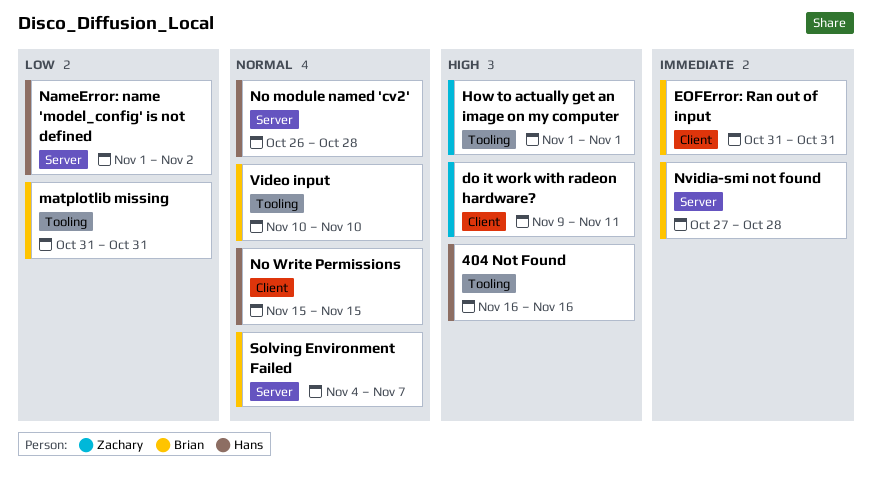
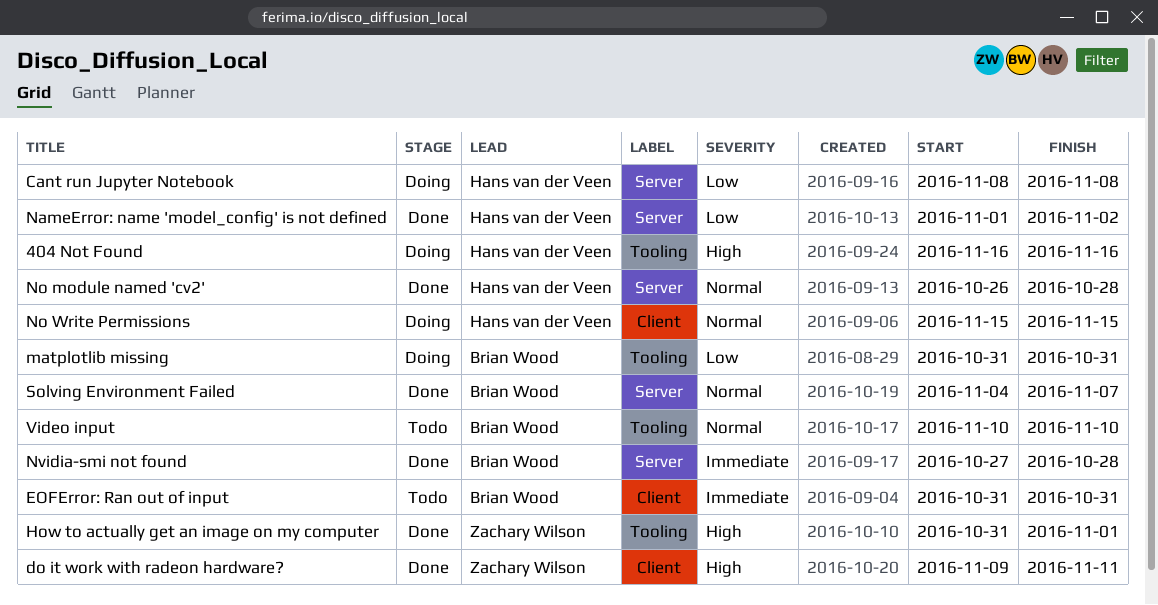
Cant run Jupyter Notebook: none -> present
How to actually get an image on my computer, start: Nov 1 -> Oct 31

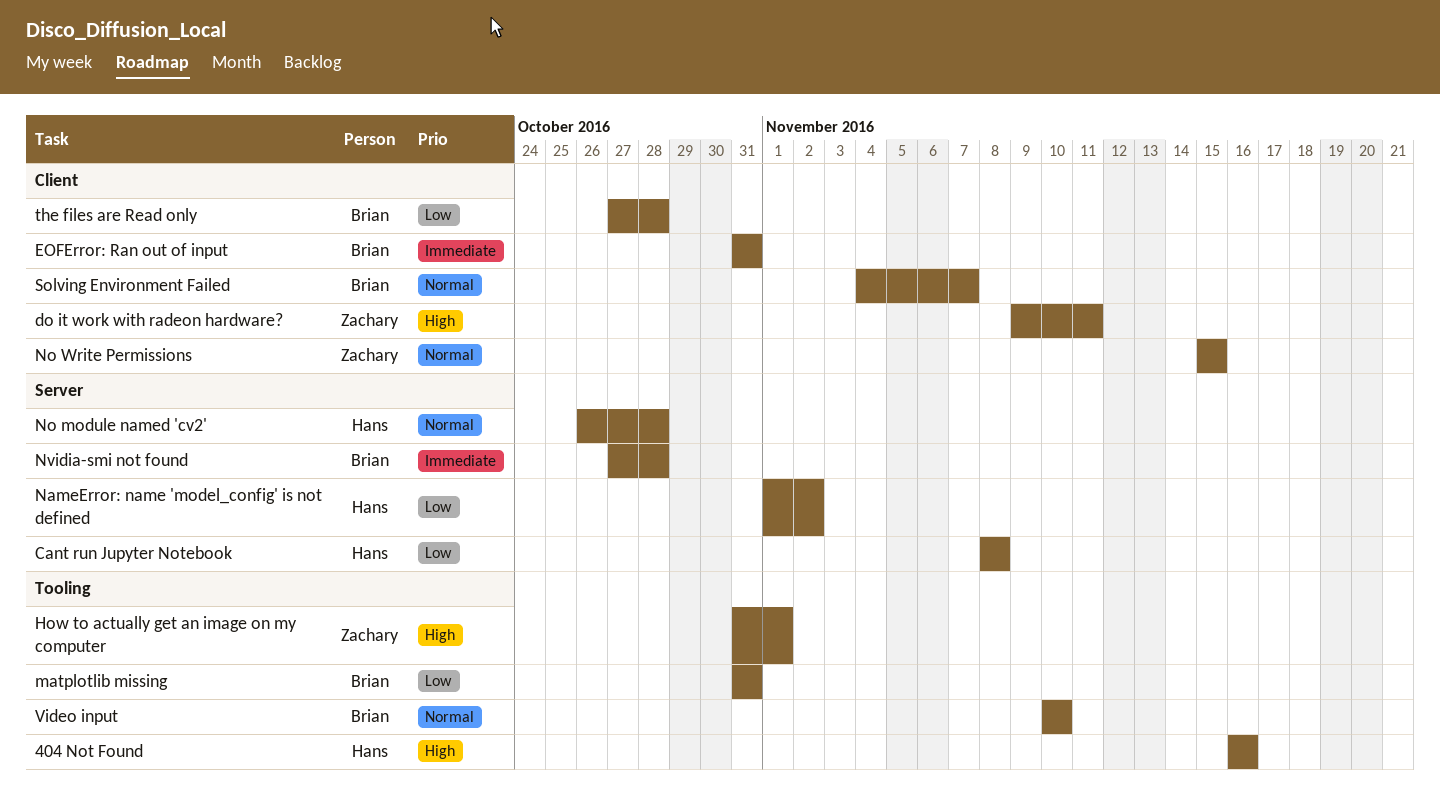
No Write Permissions, owner: Hans van der Veen -> Zachary Wilson
Solving Environment Failed, label: Server -> Client
the files are Read only: none -> present

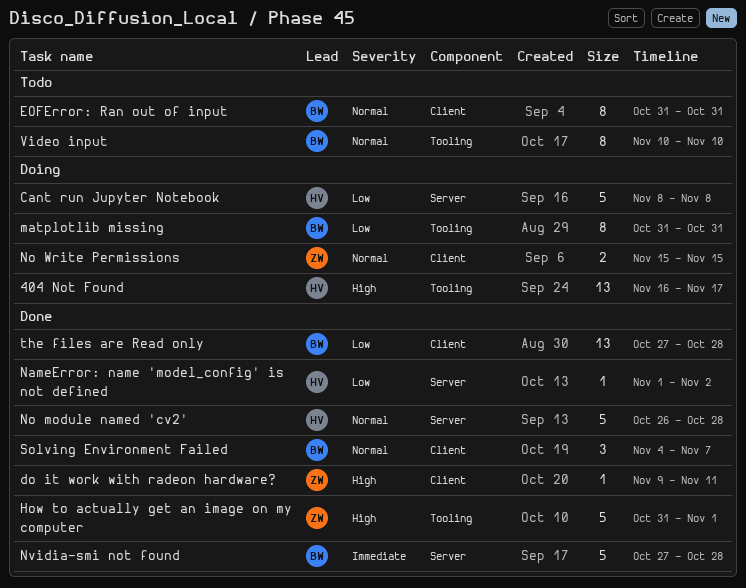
404 Not Found, due: Nov 16 -> Nov 17
EOFError: Ran out of input, priority: Immediate -> Normal

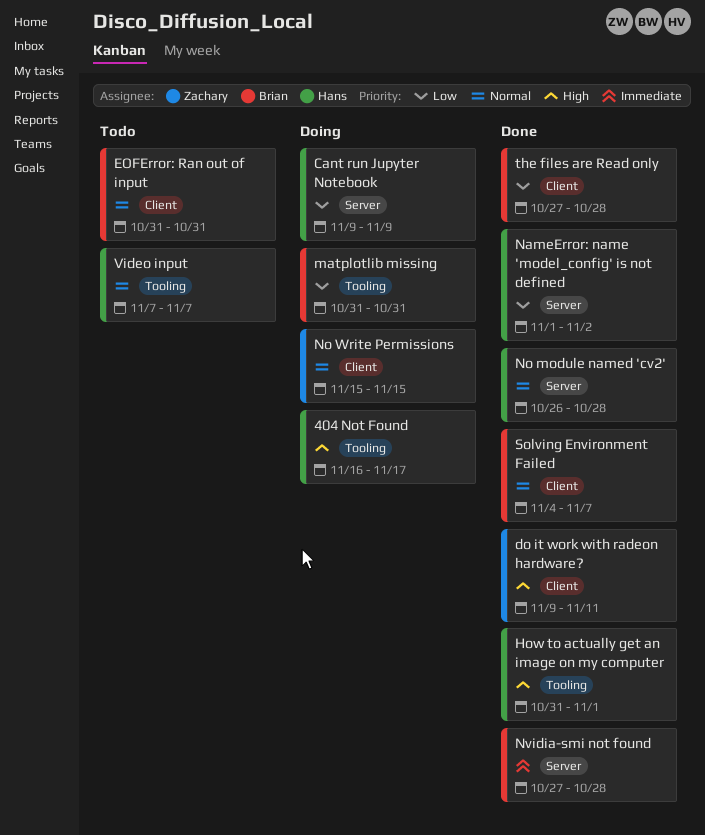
Cant run Jupyter Notebook, start: Nov 8 -> Nov 9
Cant run Jupyter Notebook, due: Nov 8 -> Nov 9
How to actually get an image on my computer, owner: Zachary -> Hans
Video input, owner: Brian -> Hans
Video input, start: Nov 10 -> Nov 7
Video input, due: Nov 10 -> Nov 7

